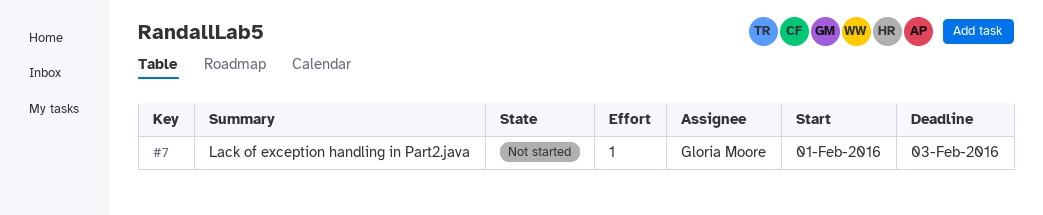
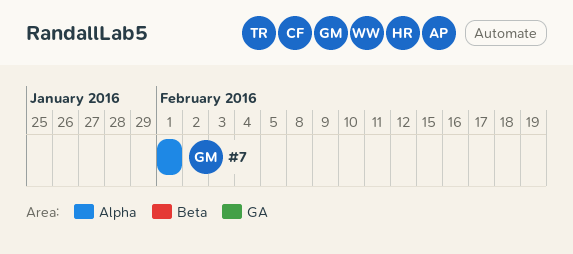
#7, due: Feb 3 -> Feb 1

